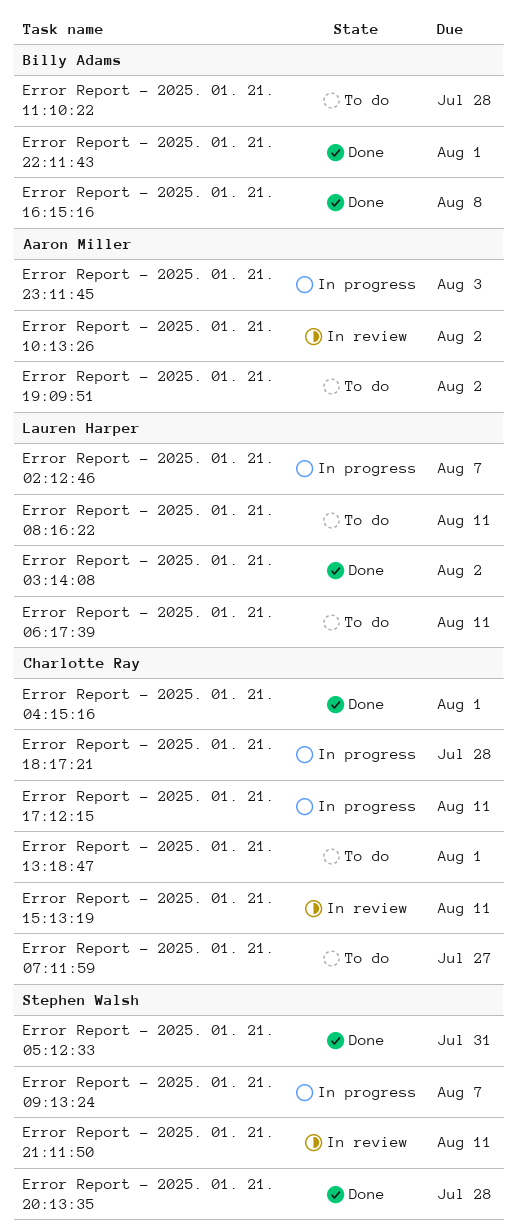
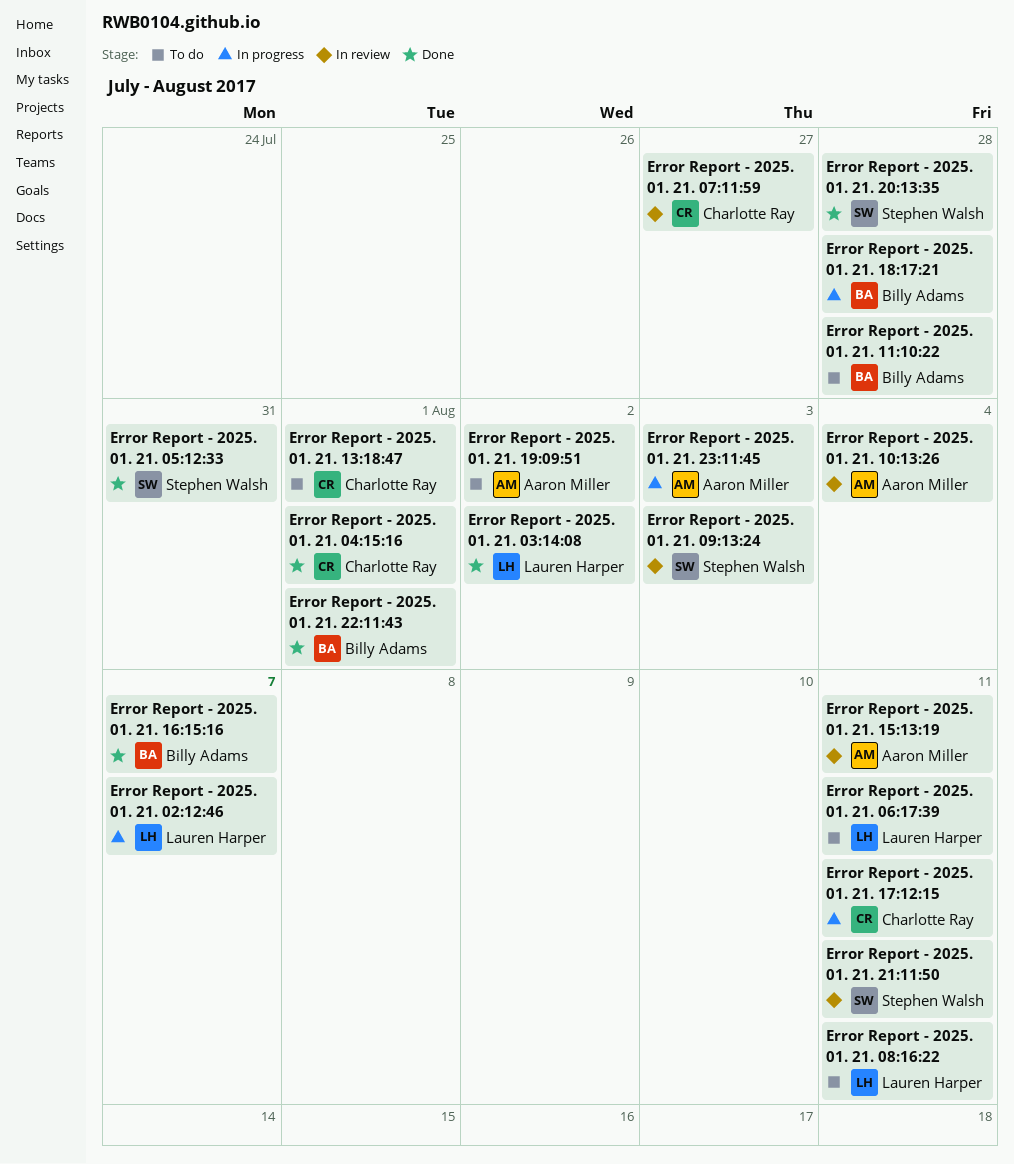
Error Report - 2025. 01. 21. 07:11:59, status: To do -> In review
Error Report - 2025. 01. 21. 09:13:24, status: In progress -> In review
Error Report - 2025. 01. 21. 09:13:24, due: Aug 7 -> Aug 3
Error Report - 2025. 01. 21. 10:13:26, due: Aug 2 -> Aug 4
Error Report - 2025. 01. 21. 15:13:19, owner: Charlotte Ray -> Aaron Miller
Error Report - 2025. 01. 21. 16:15:16, due: Aug 8 -> Aug 7
Error Report - 2025. 01. 21. 18:17:21, owner: Charlotte Ray -> Billy Adams

